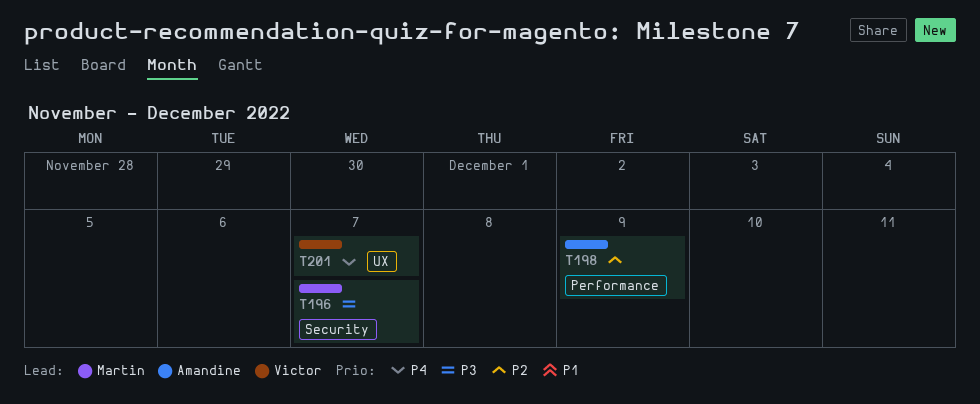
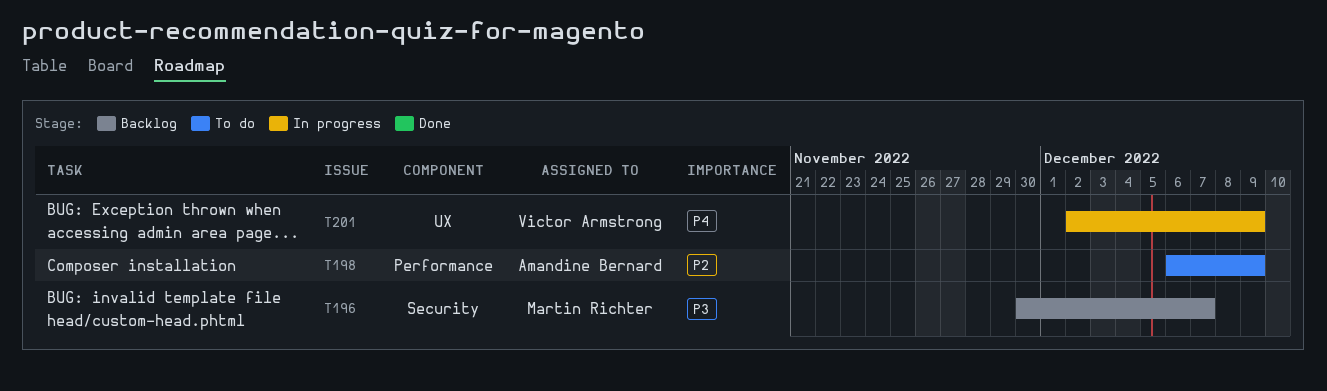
T201, due: Dec 7 -> Dec 9

